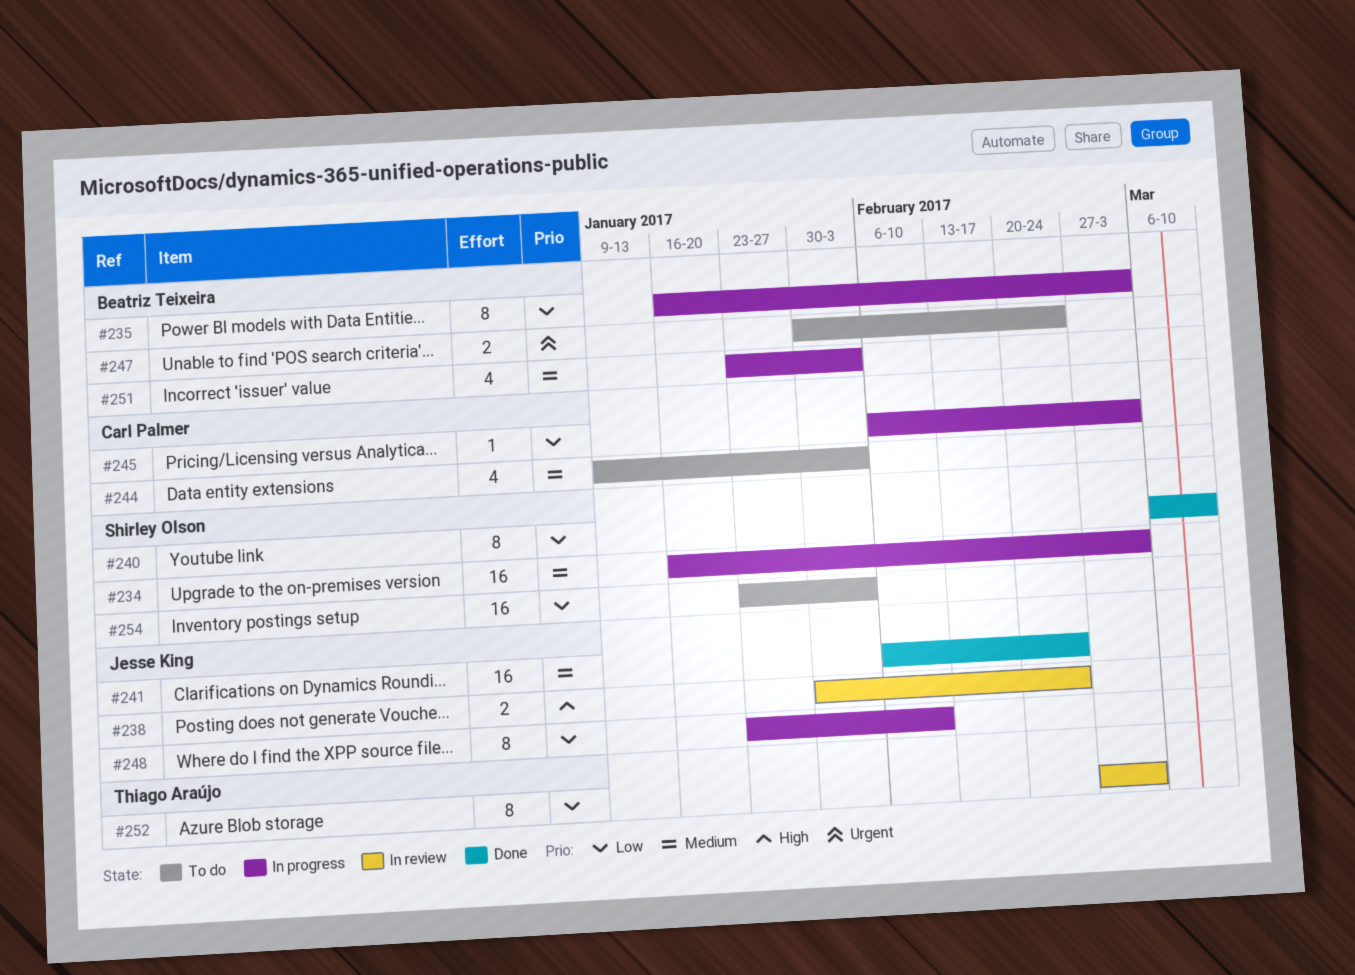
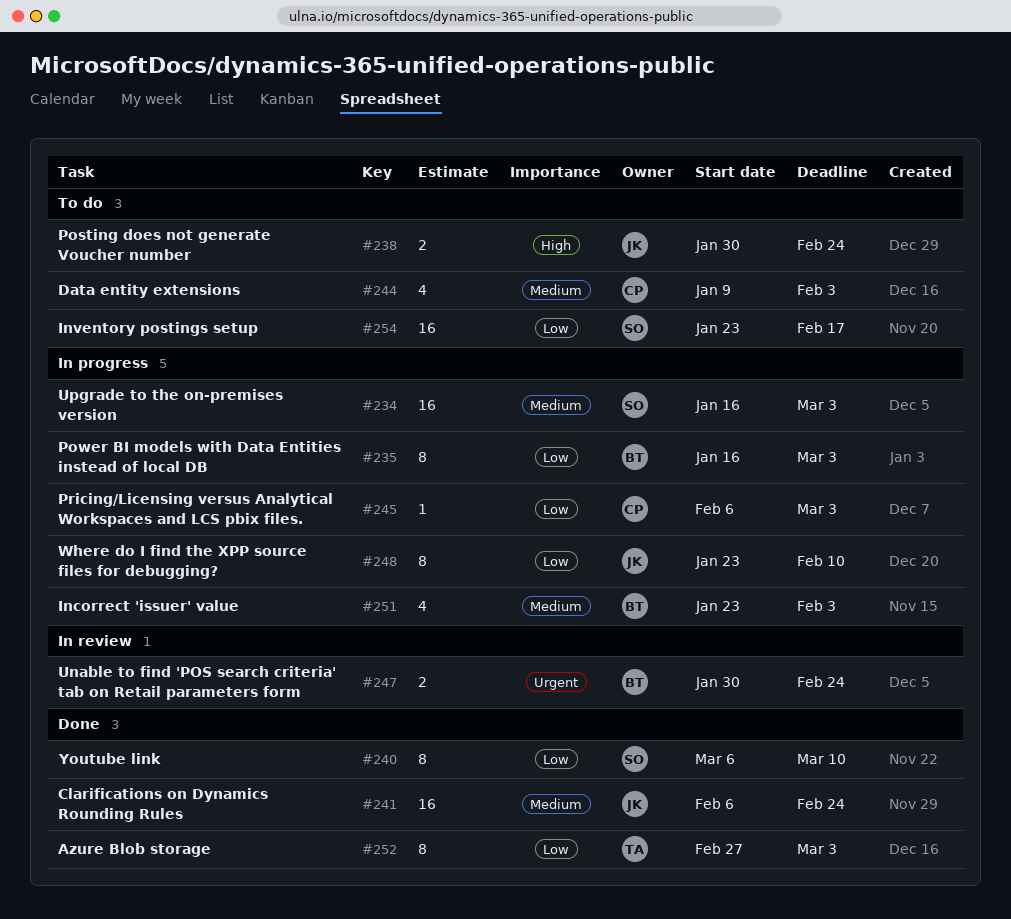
#238, status: In review -> To do
#247, status: To do -> In review
#252, status: In review -> Done
#254, due: Feb 3 -> Feb 17

